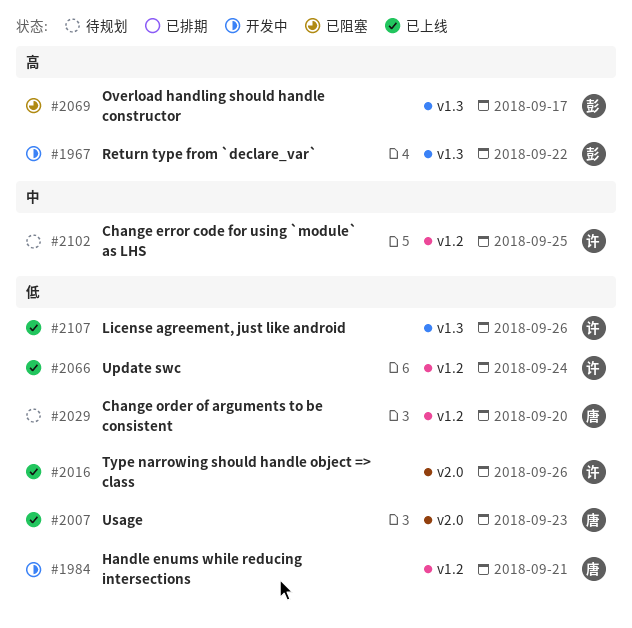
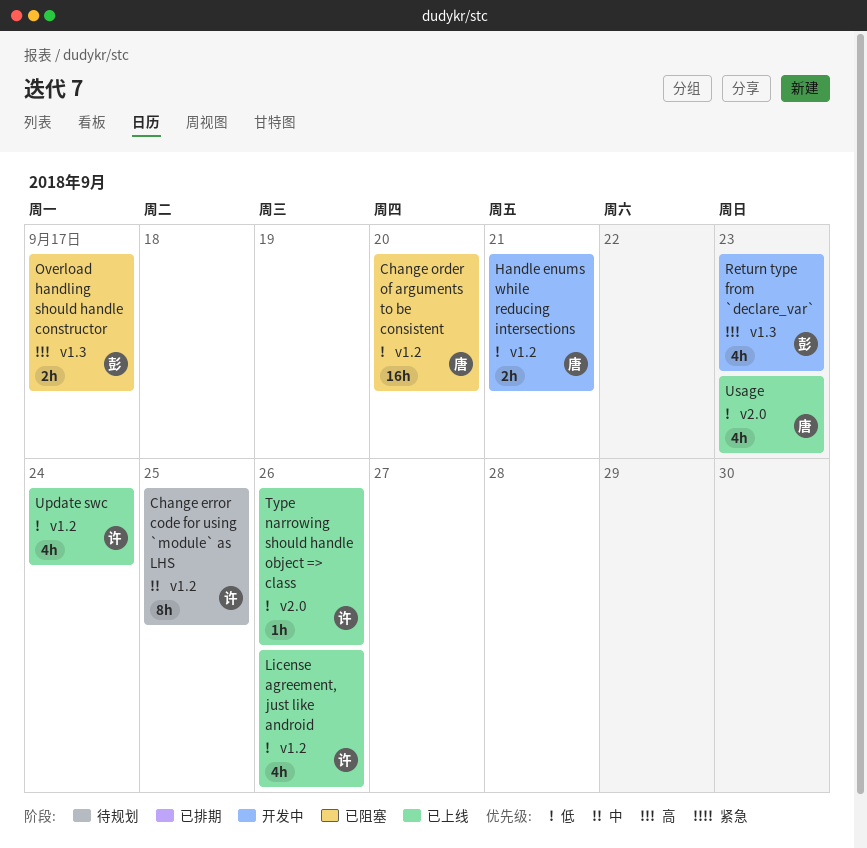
Change order of arguments to be consistent, status: 待规划 -> 已阻塞
License agreement, just like android, label: v1.3 -> v1.2
Return type from `declare_var`, due: Sep 22 -> Sep 23

